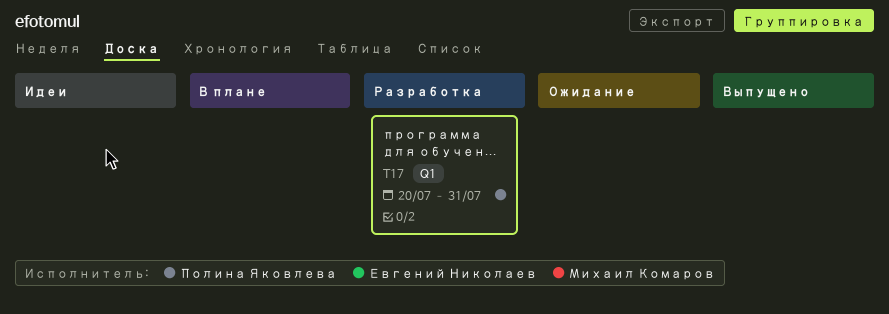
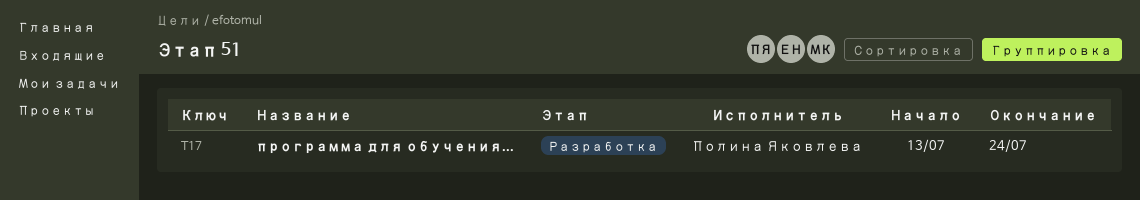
T17, start: Jul 20 -> Jul 13
T17, due: Jul 31 -> Jul 24

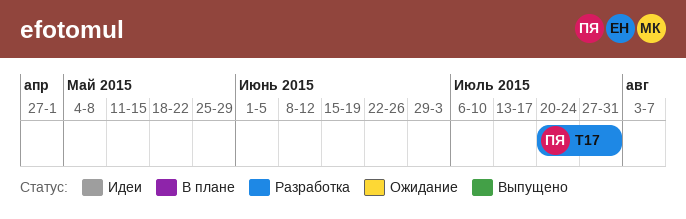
T17, start: Jul 13 -> Jul 20
T17, due: Jul 24 -> Jul 31

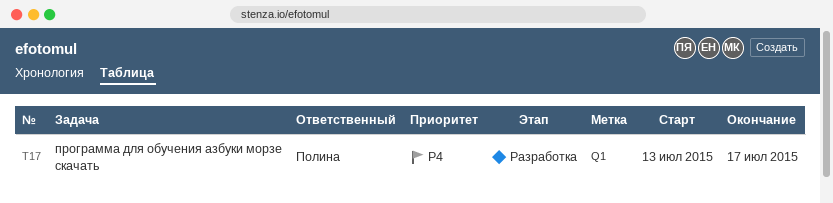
T17, start: Jul 20 -> Jul 13
T17, due: Jul 31 -> Jul 17

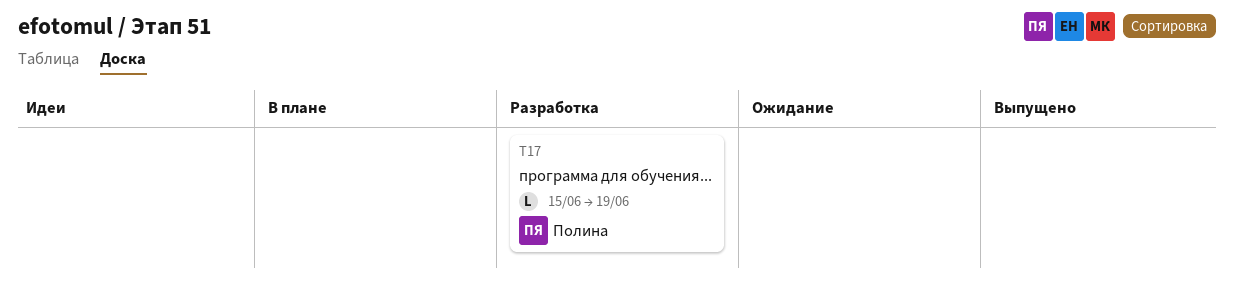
T17, start: Jul 13 -> Jun 15
T17, due: Jul 17 -> Jun 19

